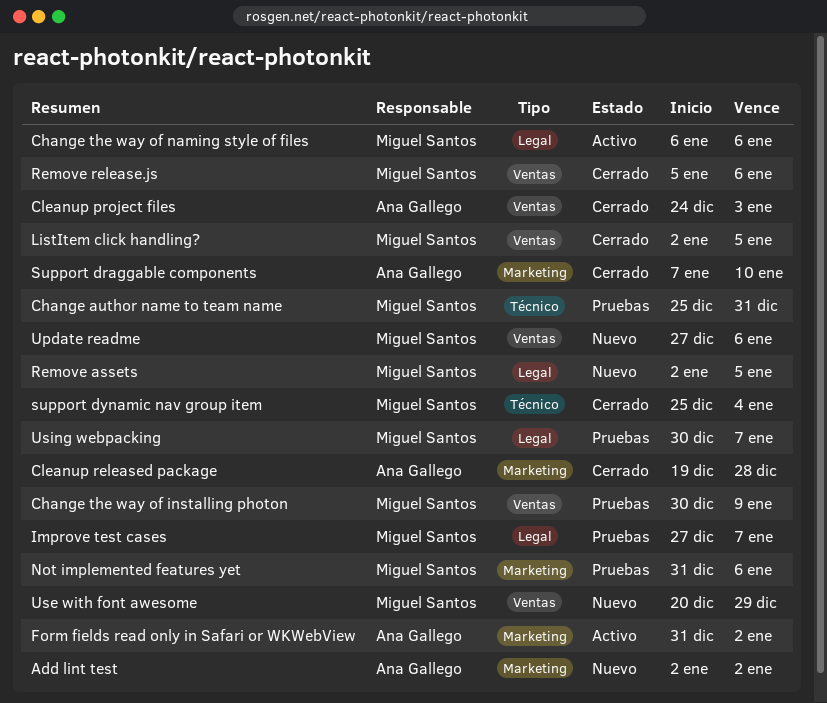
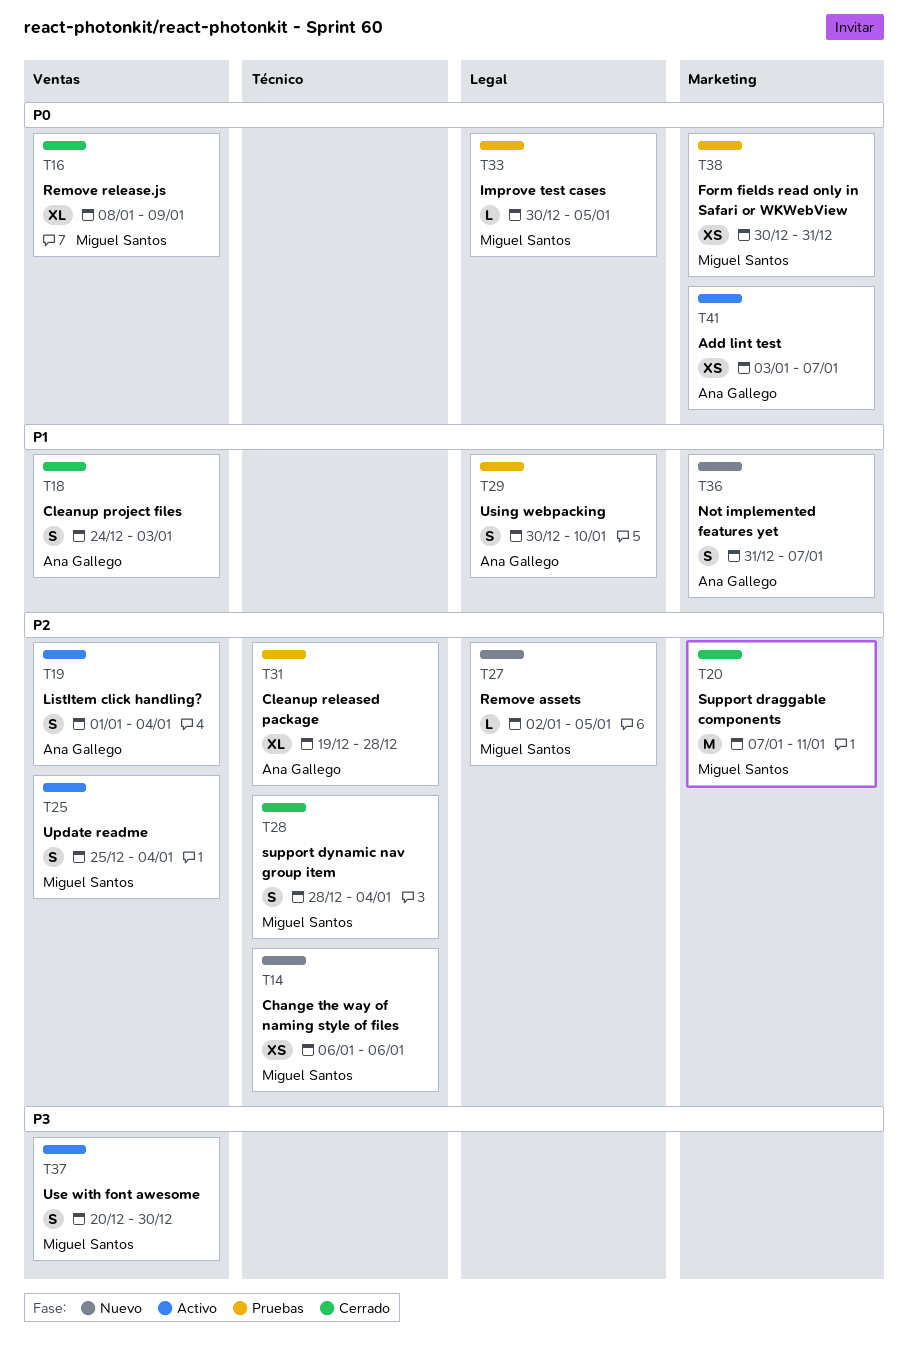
Add lint test, status: Nuevo -> Activo
Add lint test, start: Jan 2 -> Jan 3
Add lint test, due: Jan 2 -> Jan 7
Change author name to team name: present -> none
Change the way of installing photon: present -> none
Change the way of naming style of files, status: Activo -> Nuevo
Change the way of naming style of files, label: Legal -> Técnico
Cleanup released package, status: Cerrado -> Pruebas
Cleanup released package, label: Marketing -> Técnico
Form fields read only in Safari or WKWebView, status: Activo -> Pruebas
Form fields read only in Safari or WKWebView, owner: Ana Gallego -> Miguel Santos
Form fields read only in Safari or WKWebView, start: Dec 31 -> Dec 30
Form fields read only in Safari or WKWebView, due: Jan 2 -> Dec 31
Improve test cases, start: Dec 27 -> Dec 30
Improve test cases, due: Jan 7 -> Jan 5
ListItem click handling?, status: Cerrado -> Activo
ListItem click handling?, owner: Miguel Santos -> Ana Gallego
ListItem click handling?, start: Jan 2 -> Jan 1
ListItem click handling?, due: Jan 5 -> Jan 4
Not implemented features yet, status: Pruebas -> Nuevo
Not implemented features yet, owner: Miguel Santos -> Ana Gallego
Not implemented features yet, due: Jan 6 -> Jan 7
Remove release.js, start: Jan 5 -> Jan 8
Remove release.js, due: Jan 6 -> Jan 9
Support draggable components, owner: Ana Gallego -> Miguel Santos
Support draggable components, due: Jan 10 -> Jan 11
support dynamic nav group item, start: Dec 25 -> Dec 28
Update readme, status: Nuevo -> Activo
Update readme, start: Dec 27 -> Dec 25
Update readme, due: Jan 6 -> Jan 4
Use with font awesome, status: Nuevo -> Activo
Use with font awesome, due: Dec 29 -> Dec 30
Using webpacking, owner: Miguel Santos -> Ana Gallego
Using webpacking, due: Jan 7 -> Jan 10

